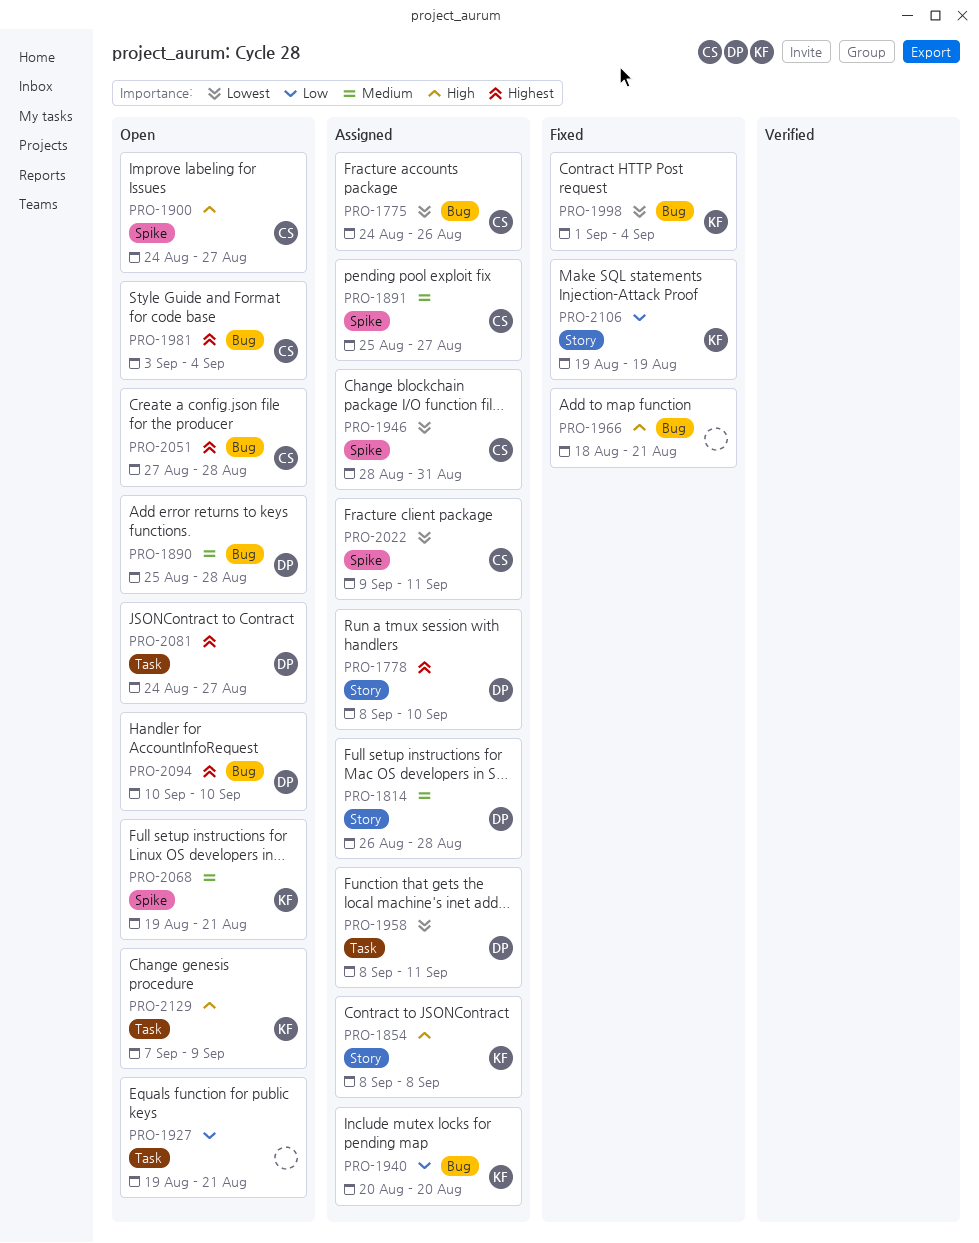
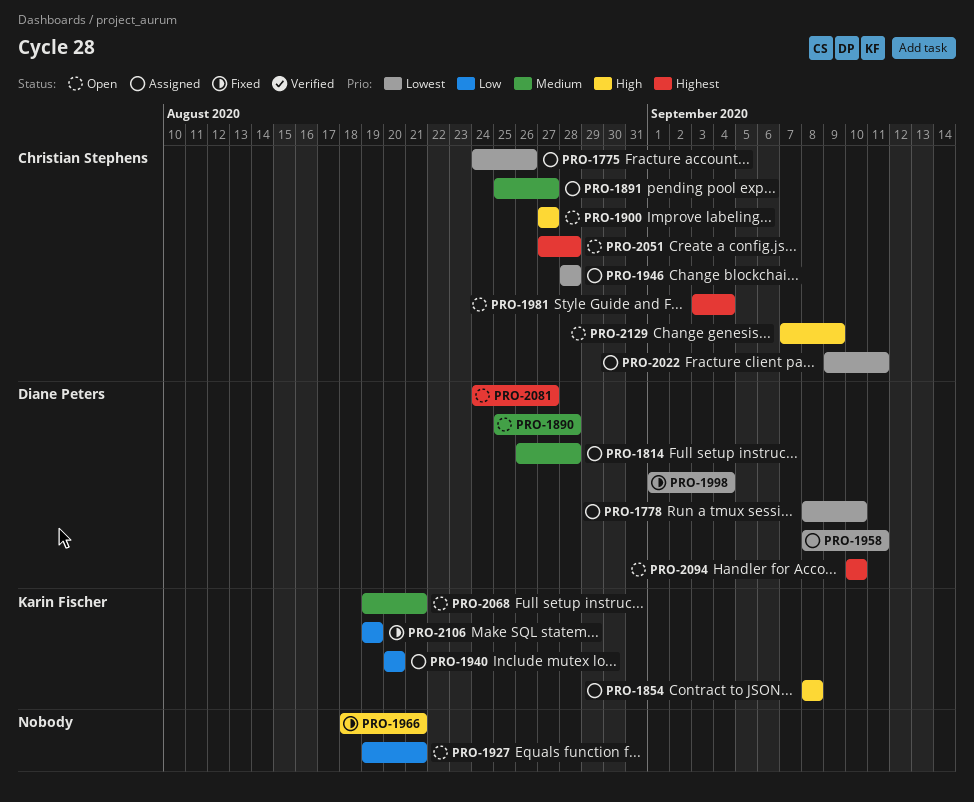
PRO-1778, priority: Highest -> Lowest
PRO-1900, start: Aug 24 -> Aug 27
PRO-1946, due: Aug 31 -> Aug 28
PRO-1998, owner: Karin Fischer -> Diane Peters
PRO-2129, owner: Karin Fischer -> Christian Stephens

